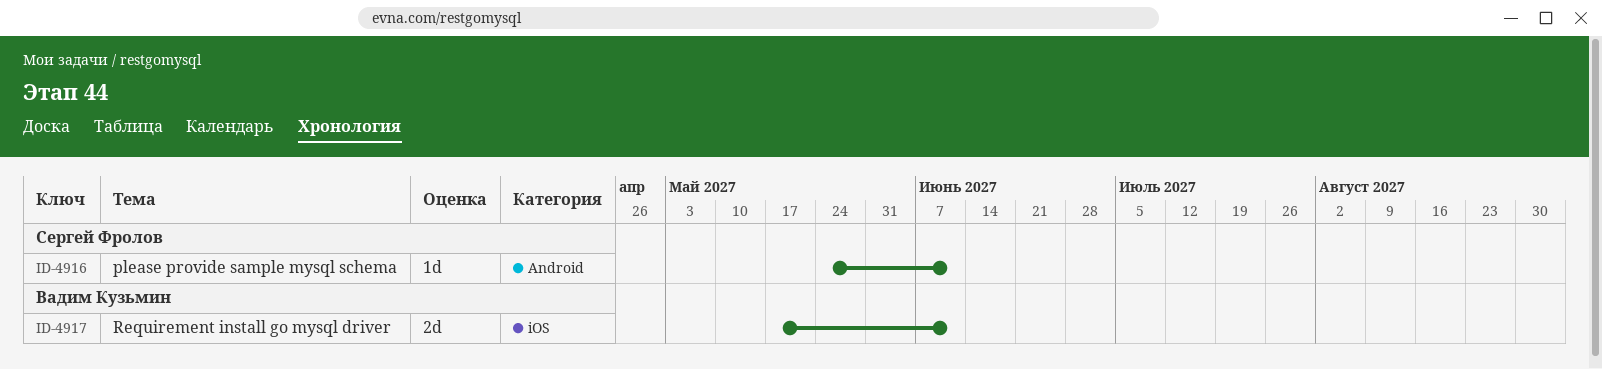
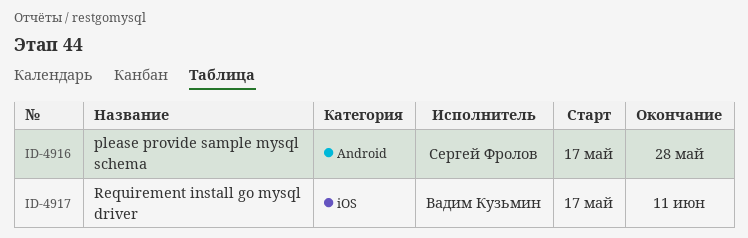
ID-4916, start: May 24 -> May 17
ID-4916, due: Jun 11 -> May 28

